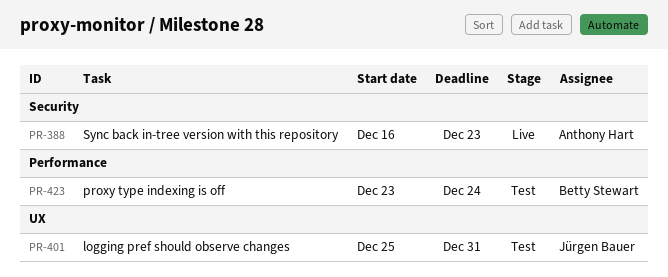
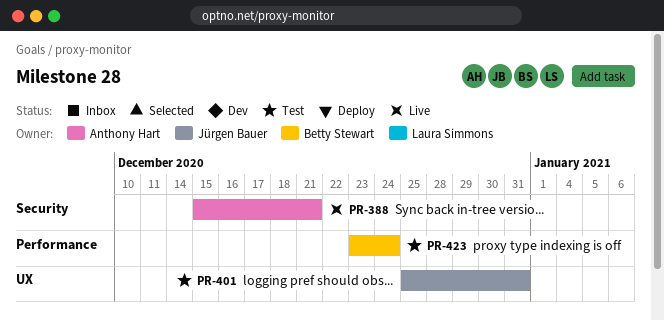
PR-388, start: Dec 16 -> Dec 15
PR-388, due: Dec 23 -> Dec 21

